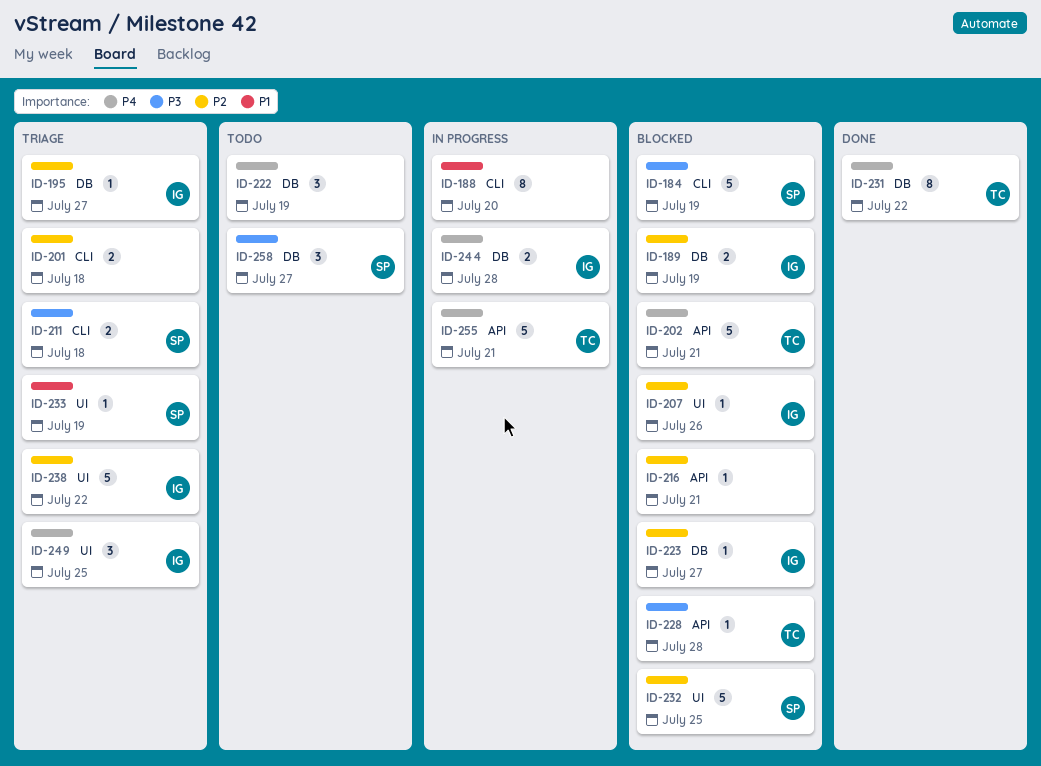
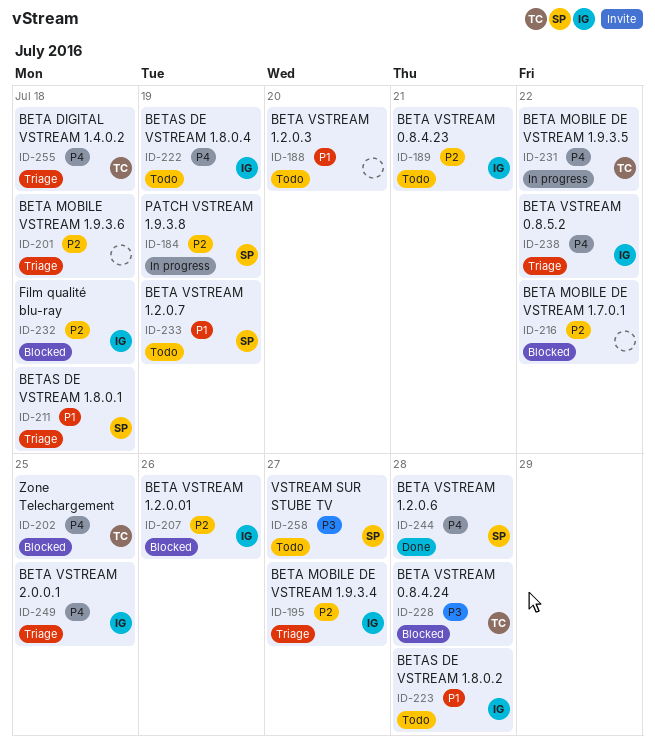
ID-184, status: Blocked -> In progress
ID-184, priority: P3 -> P2
ID-188, status: In progress -> Todo
ID-189, status: Blocked -> Todo
ID-189, due: Jul 19 -> Jul 21
ID-202, due: Jul 21 -> Jul 25
ID-211, priority: P3 -> P1
ID-216, due: Jul 21 -> Jul 22
ID-222, owner: none -> IG
ID-223, status: Blocked -> Todo
ID-223, priority: P2 -> P1
ID-223, due: Jul 27 -> Jul 28
ID-231, status: Done -> In progress
ID-232, owner: SP -> IG
ID-232, due: Jul 25 -> Jul 18
ID-233, status: Triage -> Todo
ID-238, priority: P2 -> P4
ID-244, status: In progress -> Done
ID-244, owner: IG -> SP
ID-255, status: In progress -> Triage
ID-255, due: Jul 21 -> Jul 18

